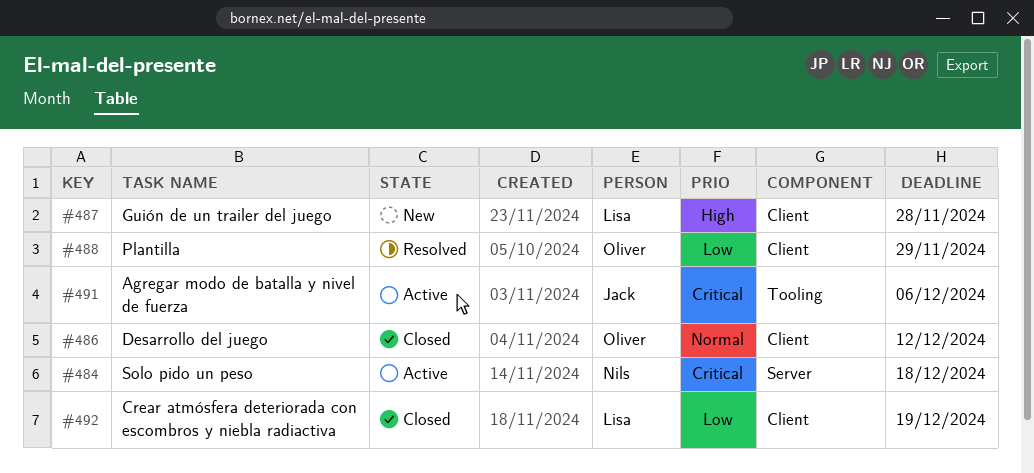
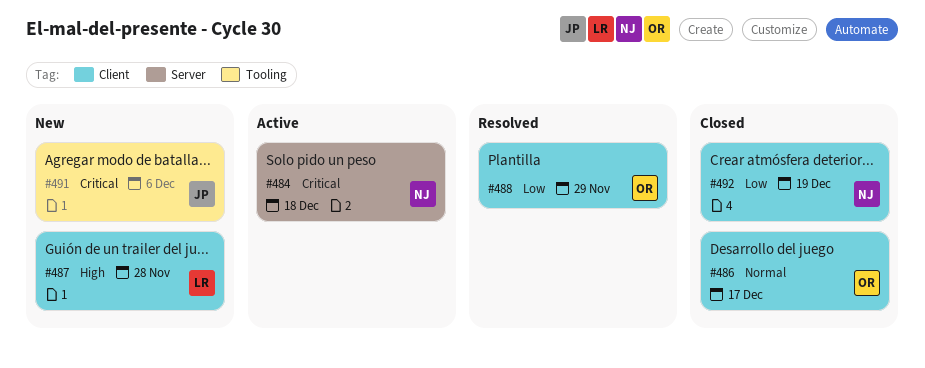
#486, due: Dec 12 -> Dec 17
#491, status: Active -> New
#492, owner: Lisa -> Nils

